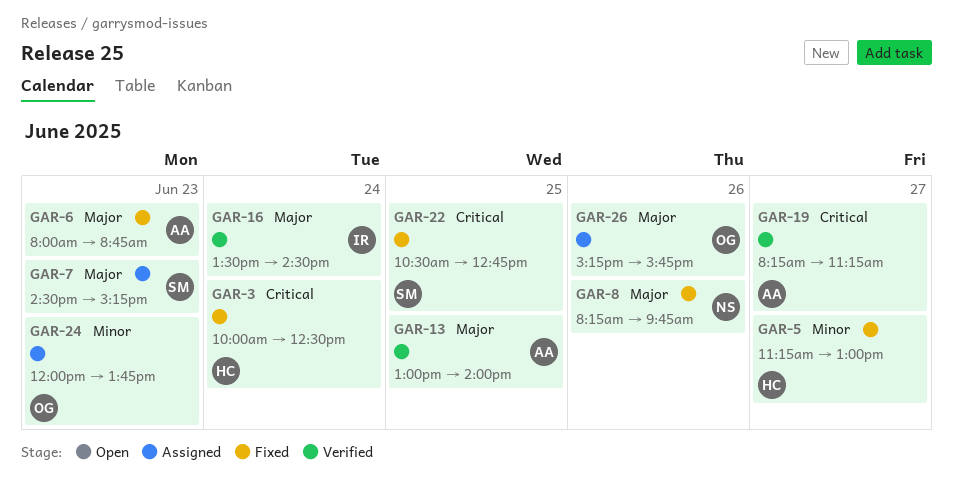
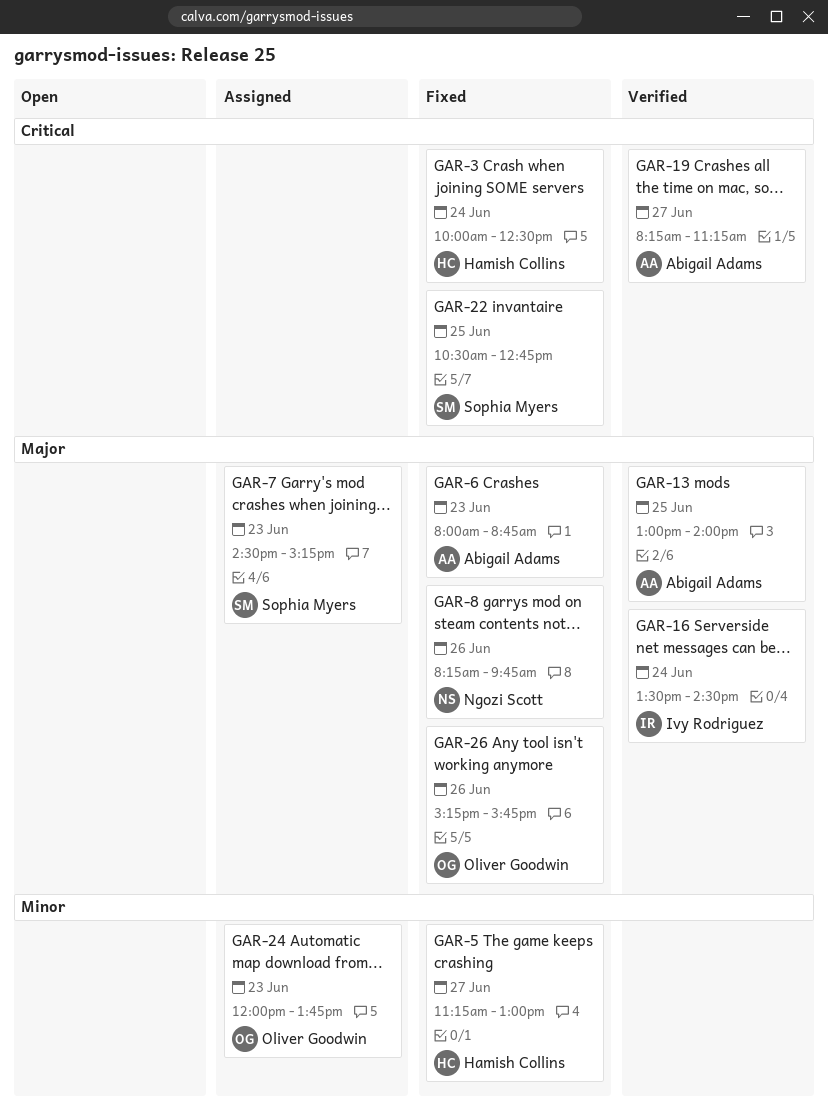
GAR-26, status: Assigned -> Fixed

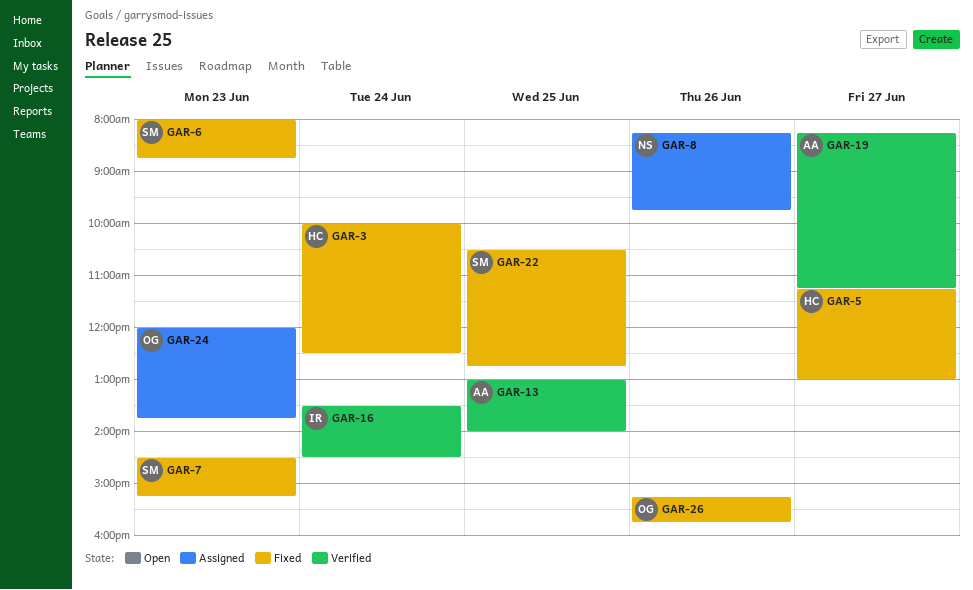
GAR-6, owner: Abigail Adams -> Sophia Myers
GAR-7, status: Assigned -> Fixed
GAR-8, status: Fixed -> Assigned

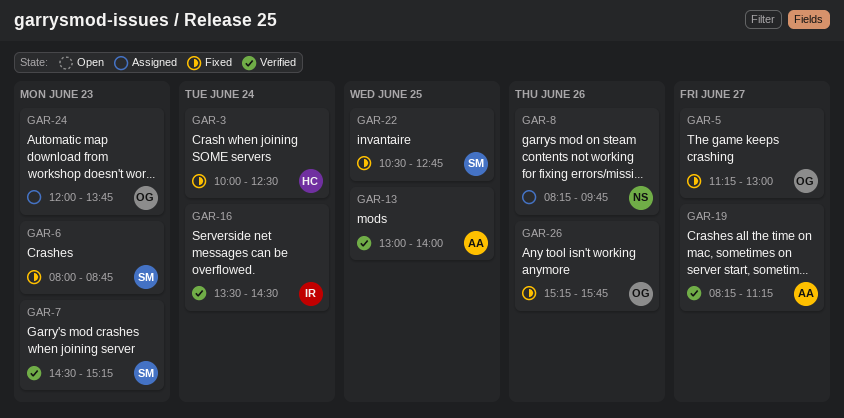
GAR-5, owner: HC -> OG
GAR-7, status: Fixed -> Verified

